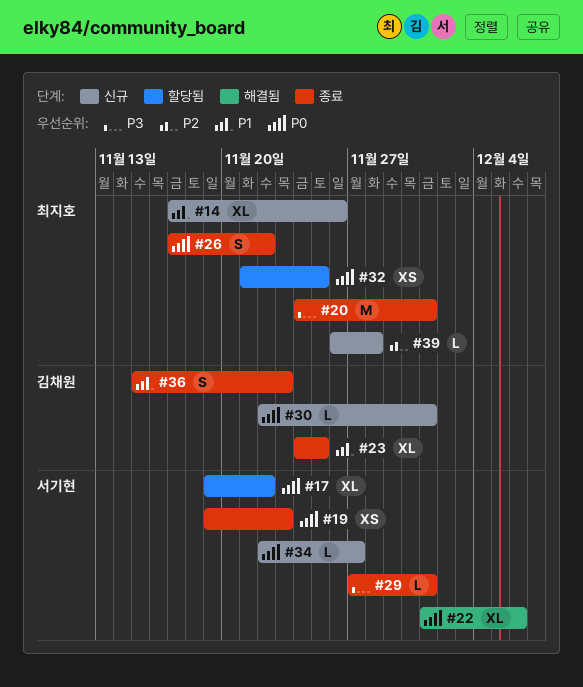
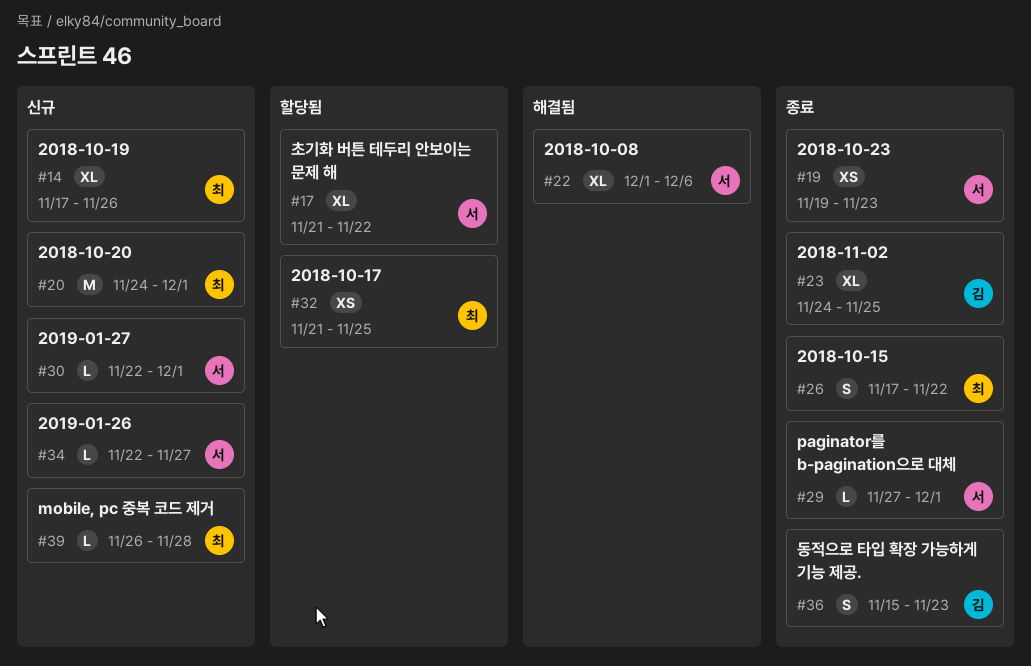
#17, start: Nov 19 -> Nov 21
#20, status: 종료 -> 신규
#30, owner: 김채원 -> 서기현

